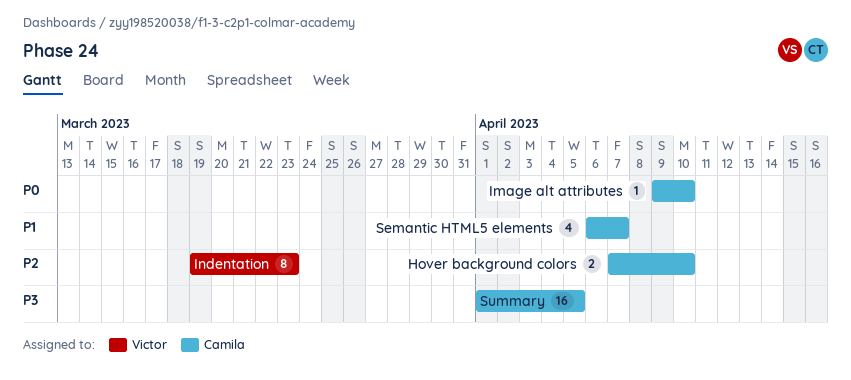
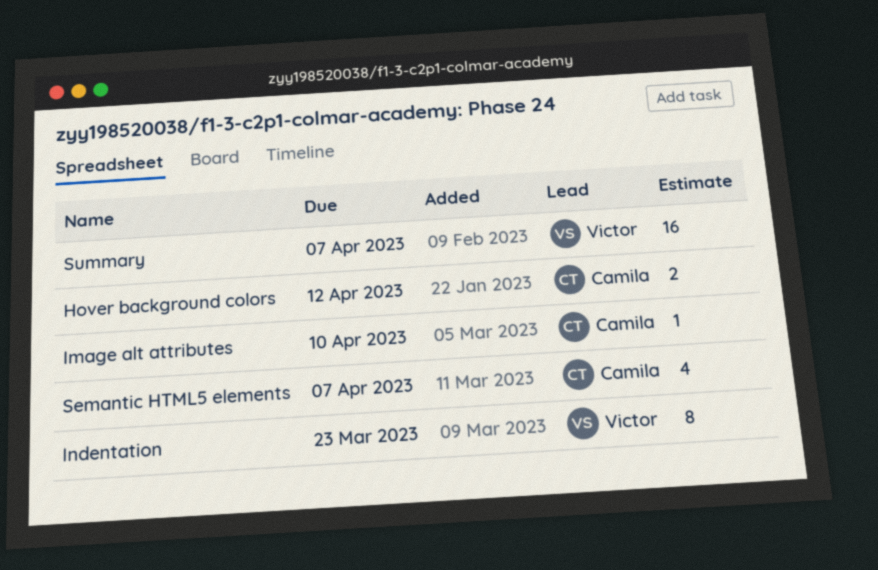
Hover background colors, due: Apr 10 -> Apr 12
Summary, owner: Camila -> Victor
Summary, due: Apr 5 -> Apr 7

